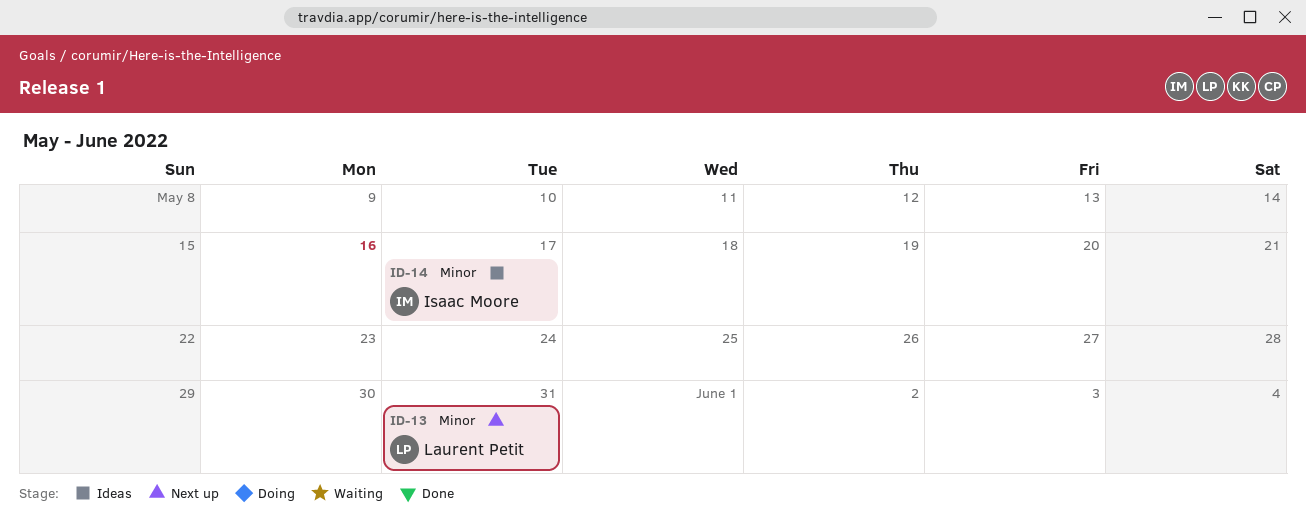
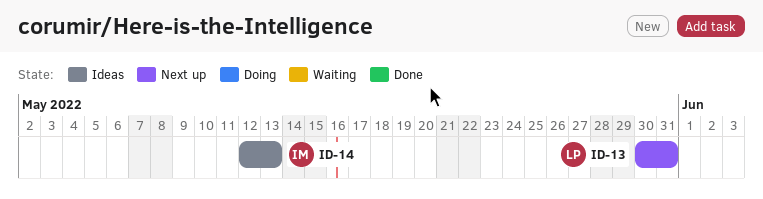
ID-14, due: May 17 -> May 13

